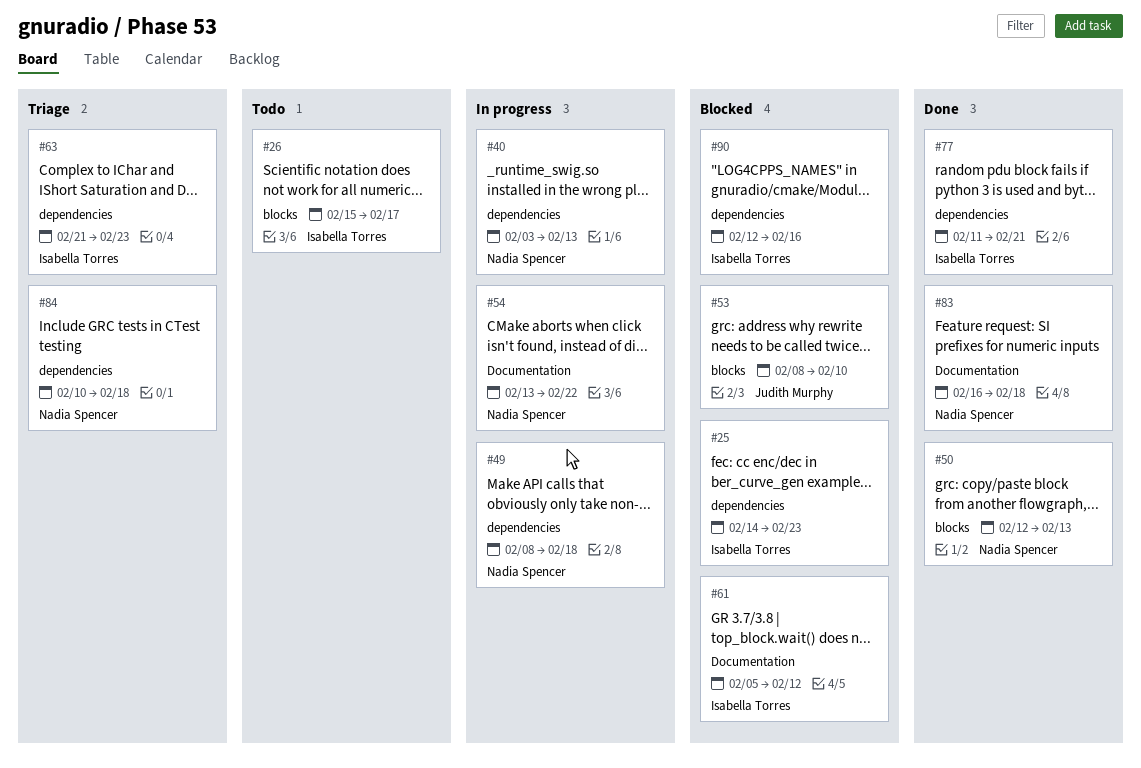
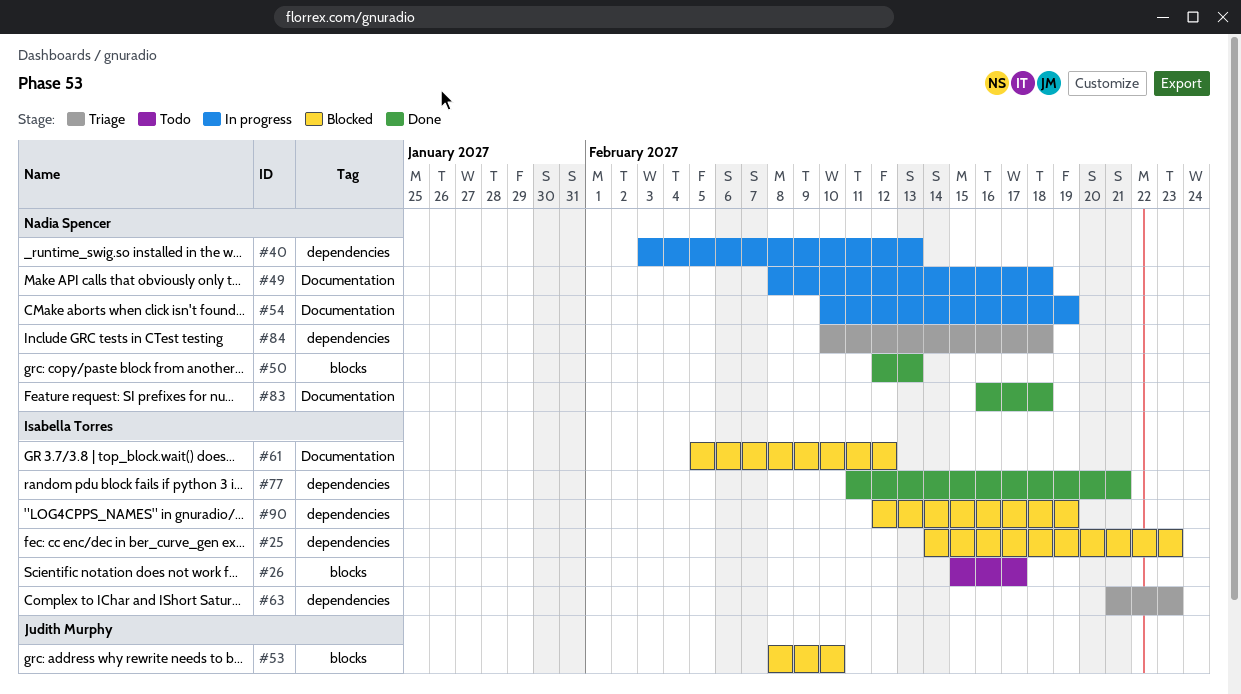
#49, label: dependencies -> Documentation
#54, start: Feb 13 -> Feb 10
#54, due: Feb 22 -> Feb 19
#90, due: Feb 16 -> Feb 19

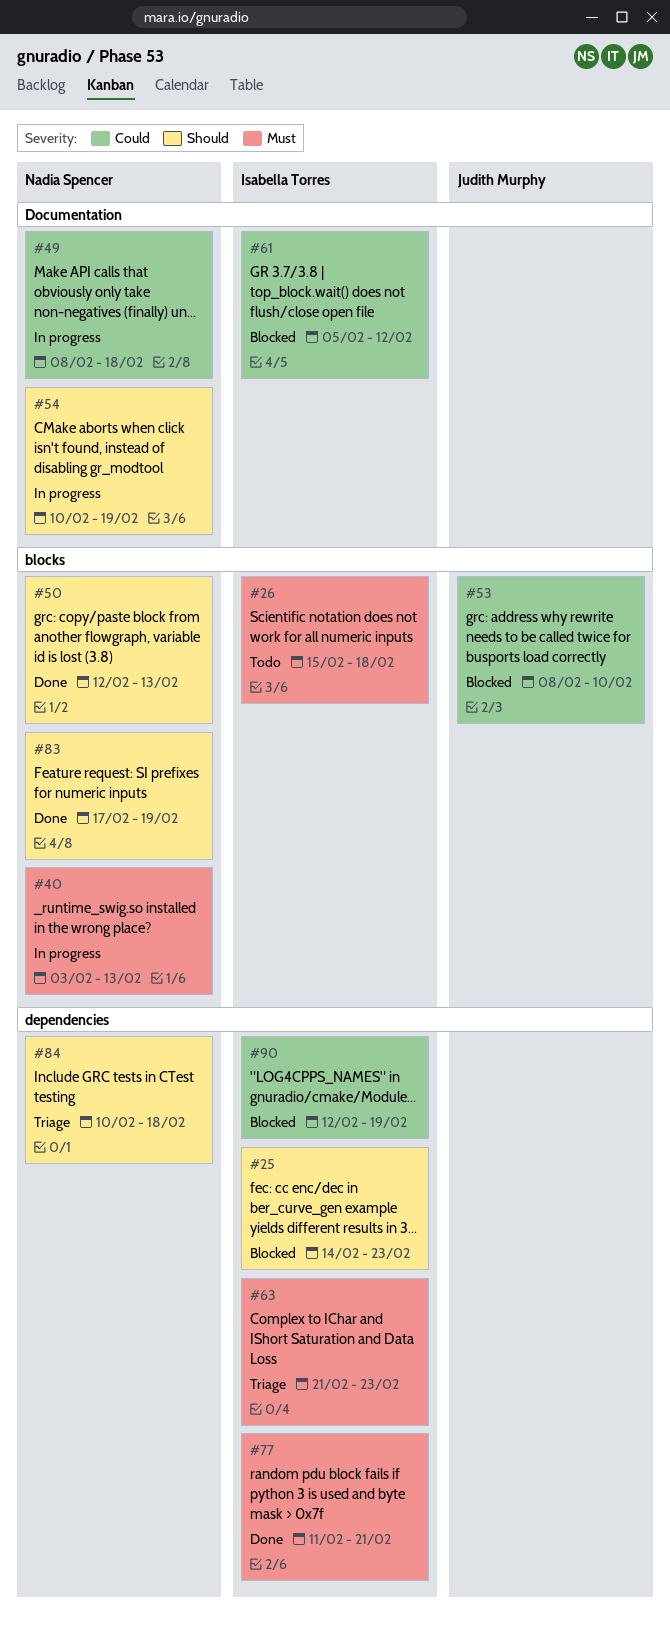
#26, due: Feb 17 -> Feb 18
#40, label: dependencies -> blocks
#83, label: Documentation -> blocks
#83, start: Feb 16 -> Feb 17
#83, due: Feb 18 -> Feb 19

